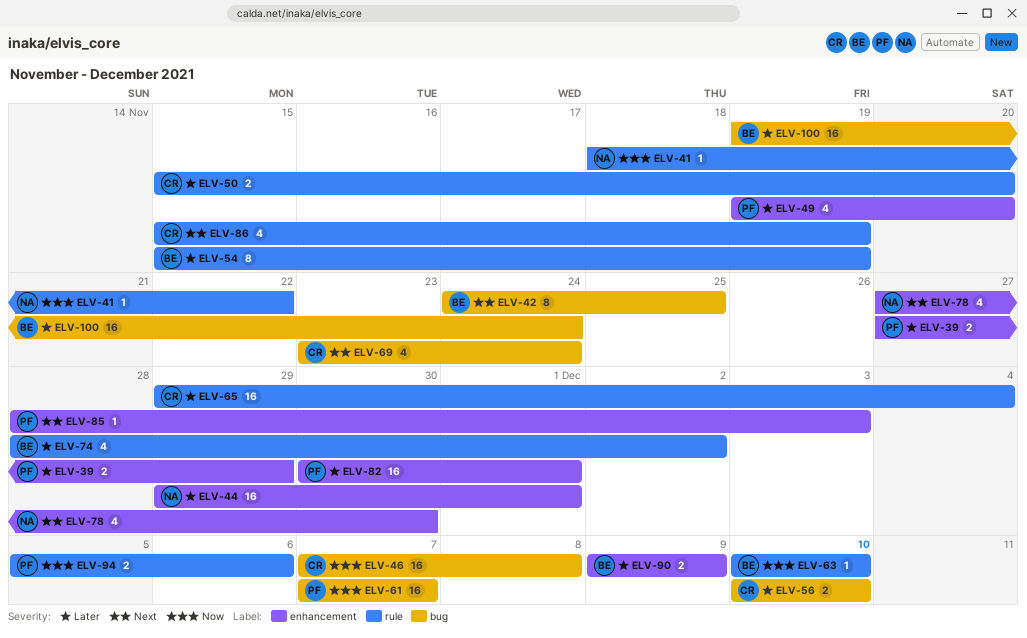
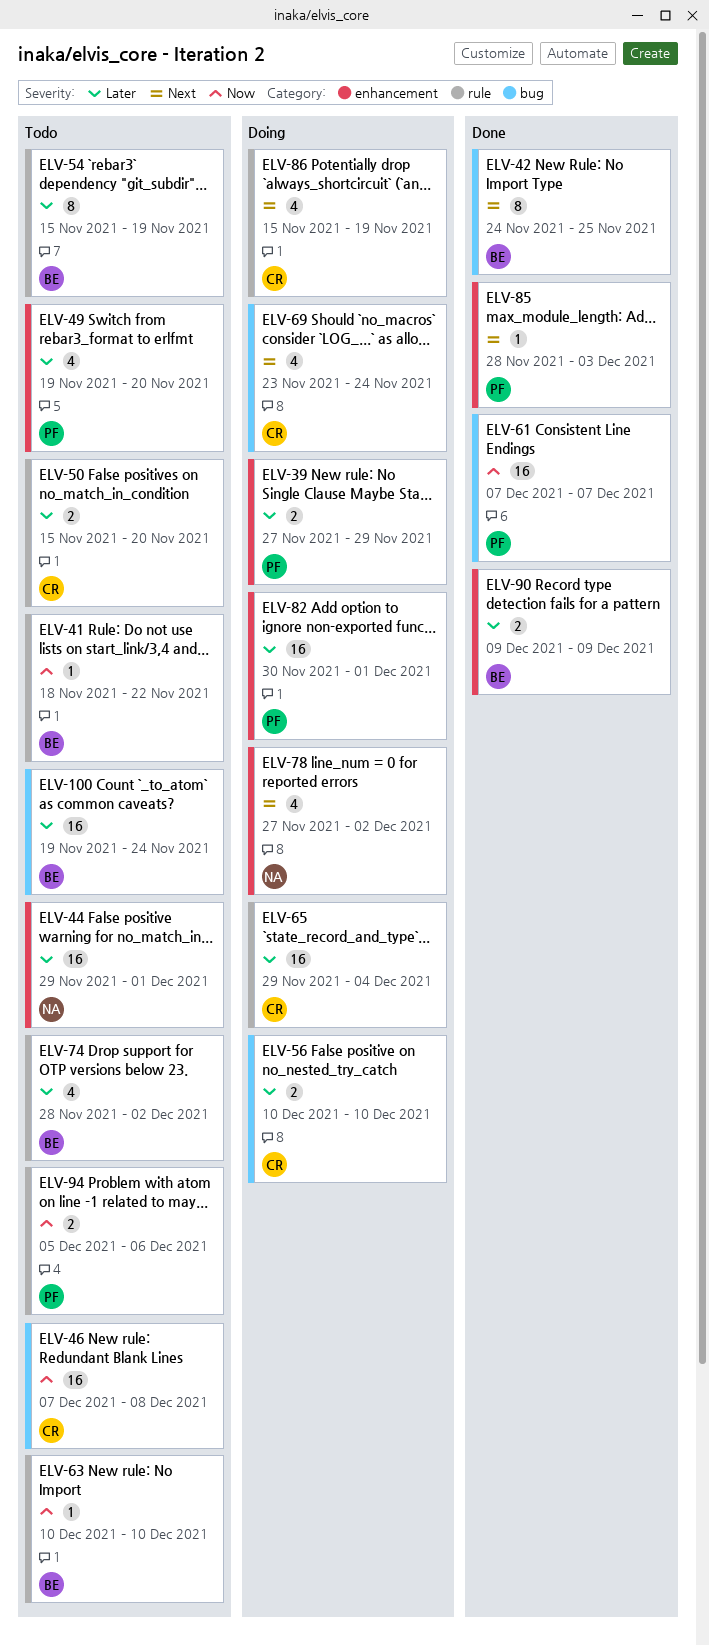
ELV-41, owner: NA -> BE
ELV-78, due: Nov 30 -> Dec 2

